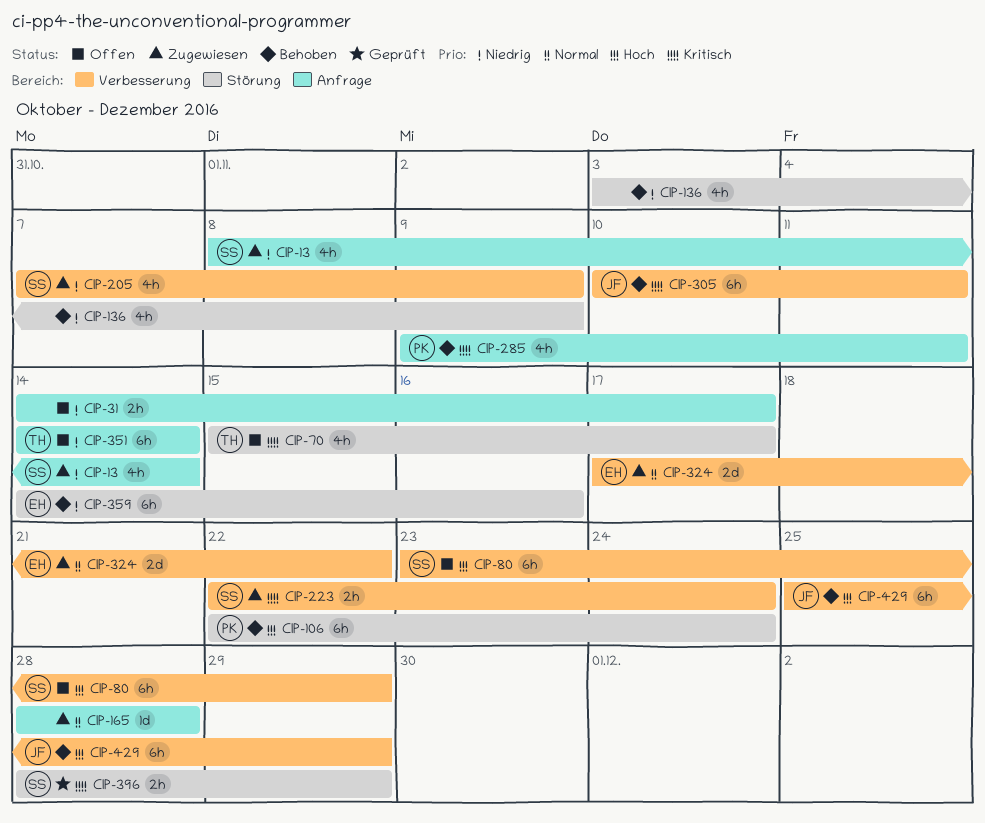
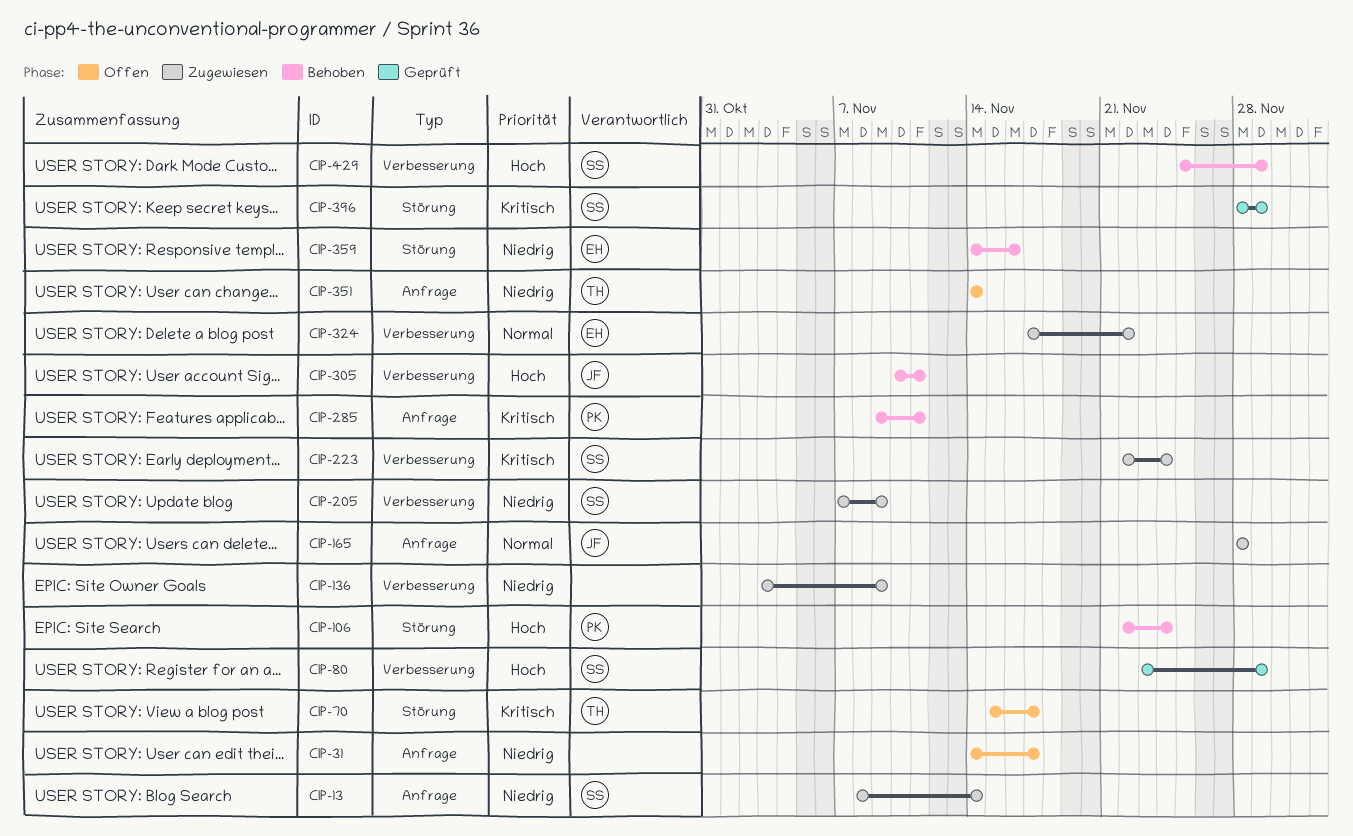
CIP-80, status: Offen -> Geprüft
CIP-136, status: Behoben -> Zugewiesen
CIP-136, label: Störung -> Verbesserung
CIP-165, owner: none -> JF
CIP-305, priority: Kritisch -> Hoch
CIP-429, owner: JF -> SS

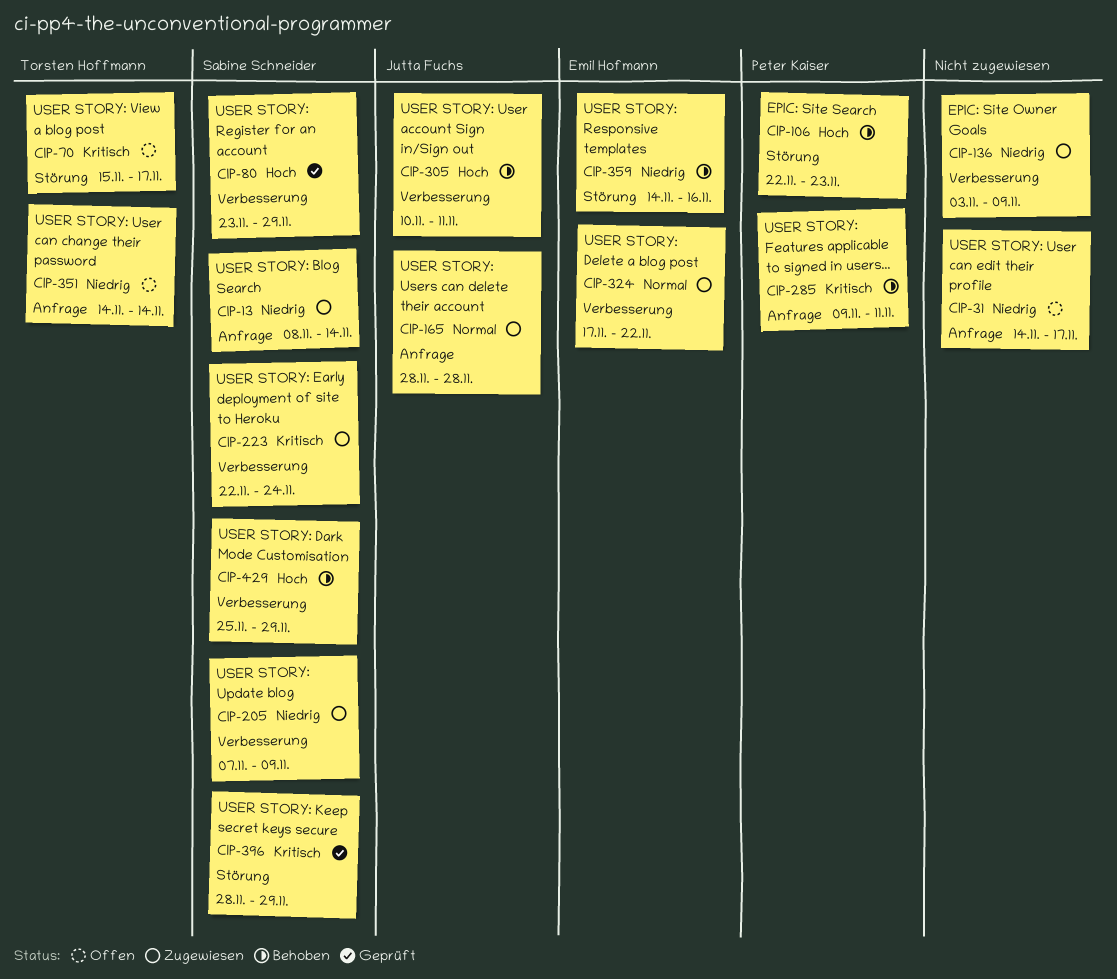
CIP-106, due: Nov 24 -> Nov 23

